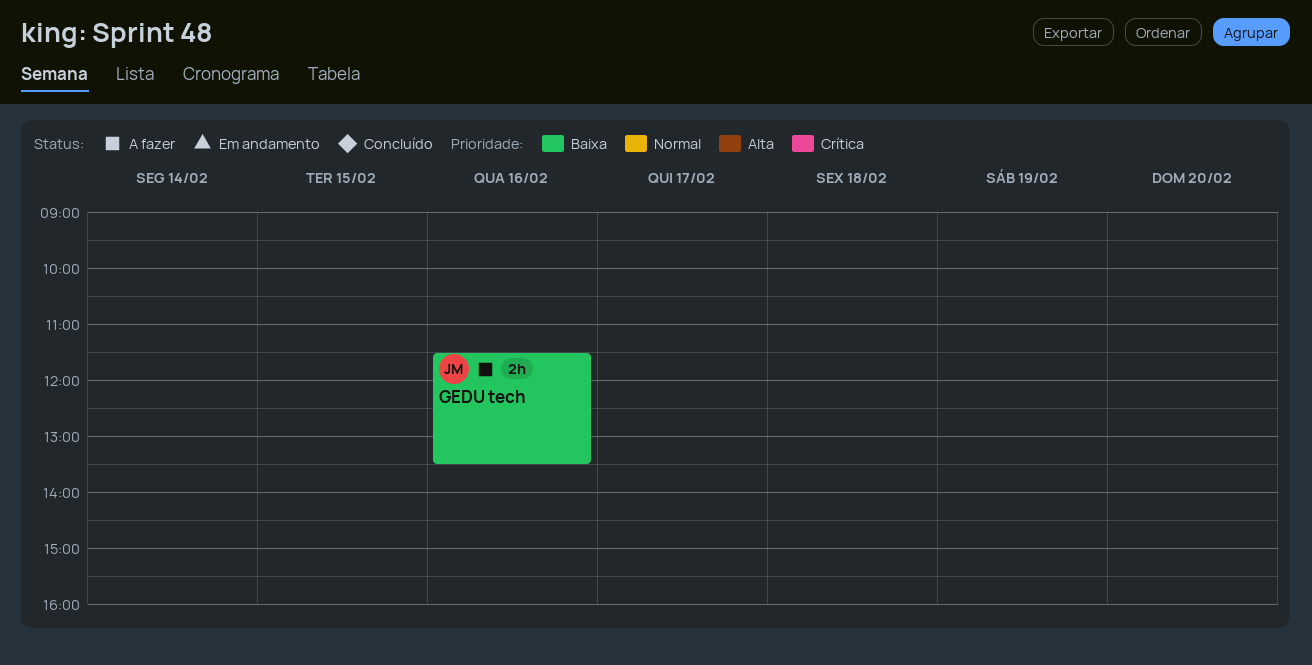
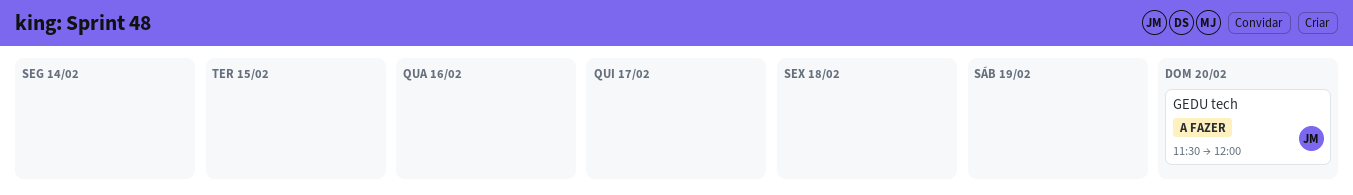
GEDU tech, day: Feb 16 -> Feb 20
GEDU tech, ends: 13:30 -> 12:00

